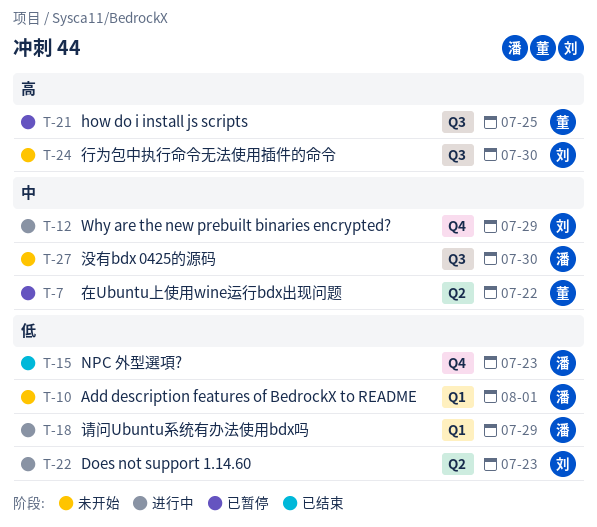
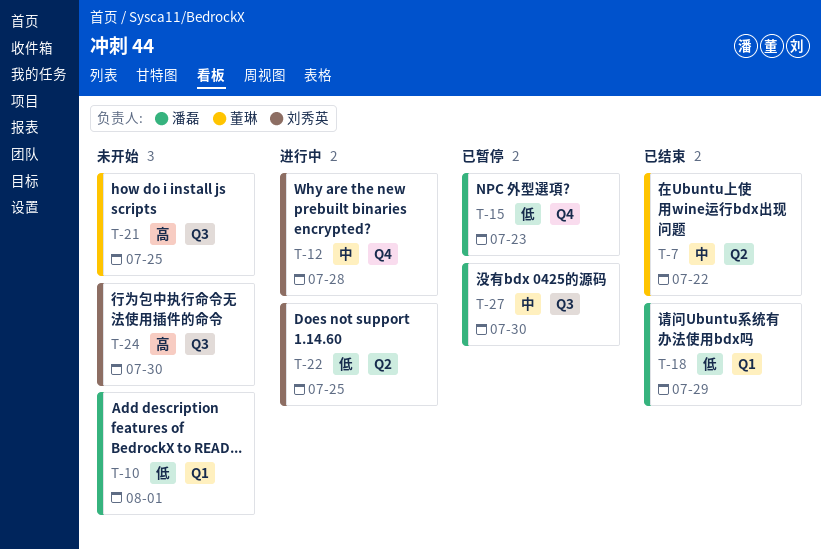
T-7, status: 已暂停 -> 已结束
T-12, due: Jul 29 -> Jul 28
T-15, status: 已结束 -> 已暂停
T-18, status: 进行中 -> 已结束
T-21, status: 已暂停 -> 未开始
T-22, due: Jul 23 -> Jul 25
T-27, status: 未开始 -> 已暂停

